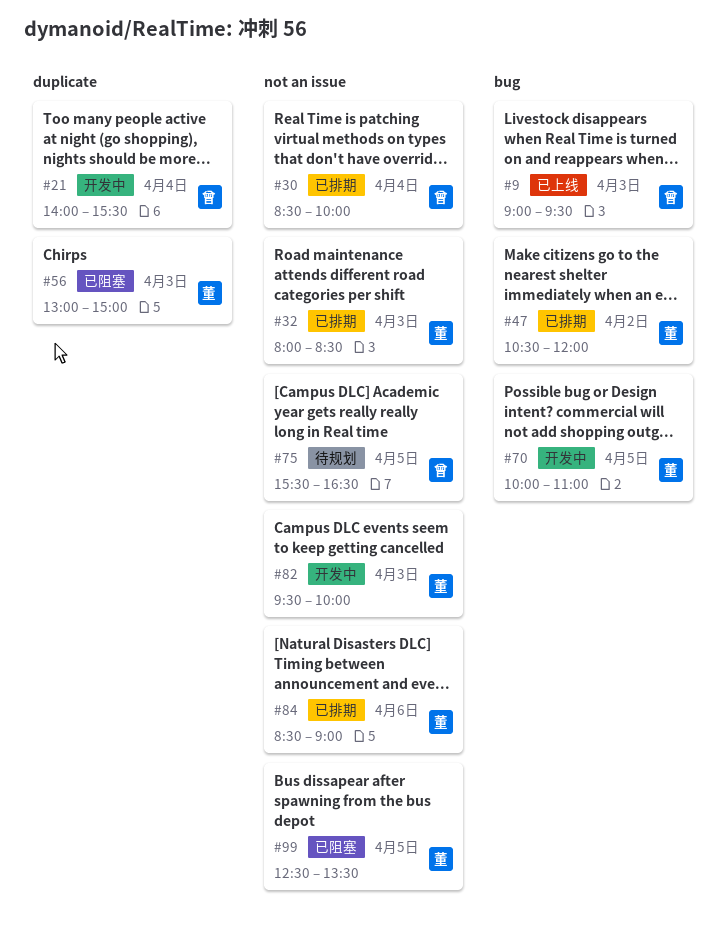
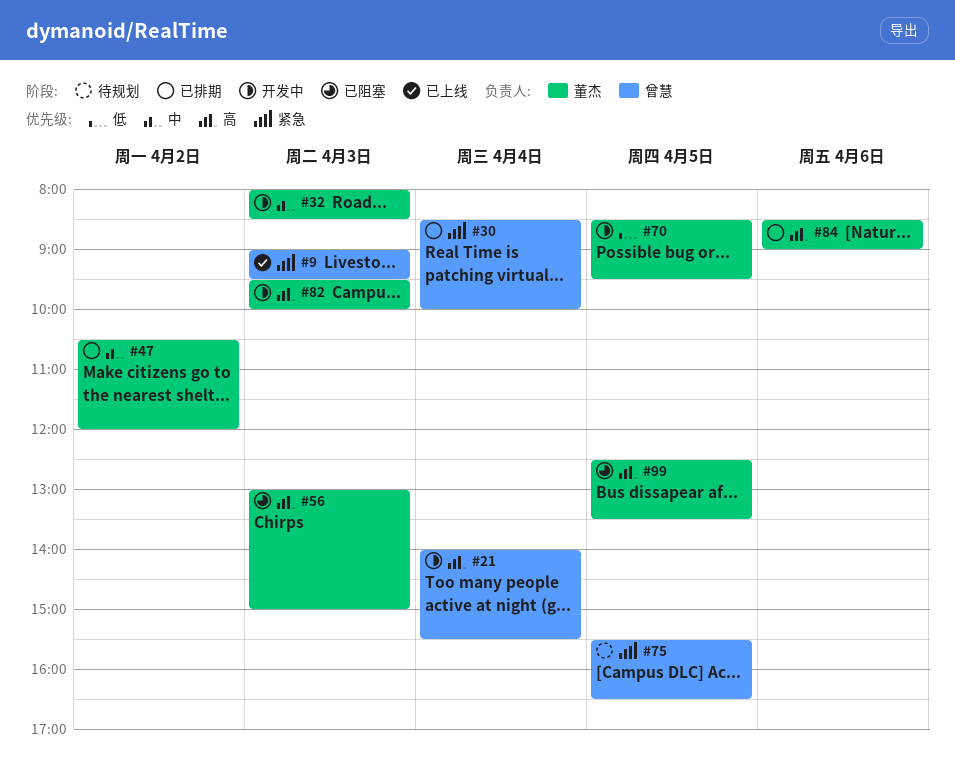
#32, status: 已排期 -> 开发中
#70, begins: 10:00 -> 08:30
#70, ends: 11:00 -> 09:30

